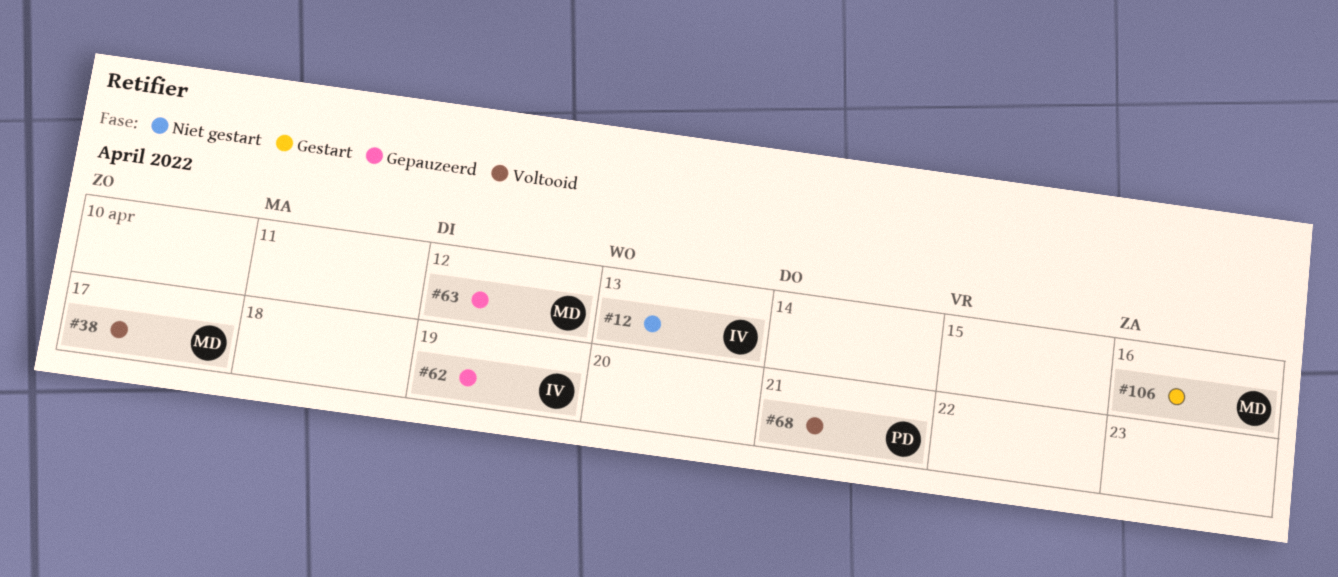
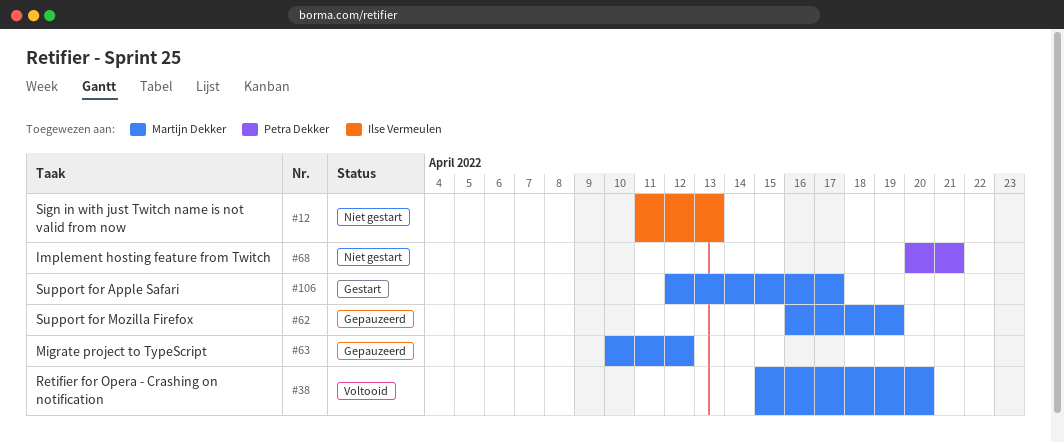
#38, due: Apr 17 -> Apr 20
#62, owner: Ilse Vermeulen -> Martijn Dekker
#68, status: Voltooid -> Niet gestart
#106, due: Apr 16 -> Apr 17

